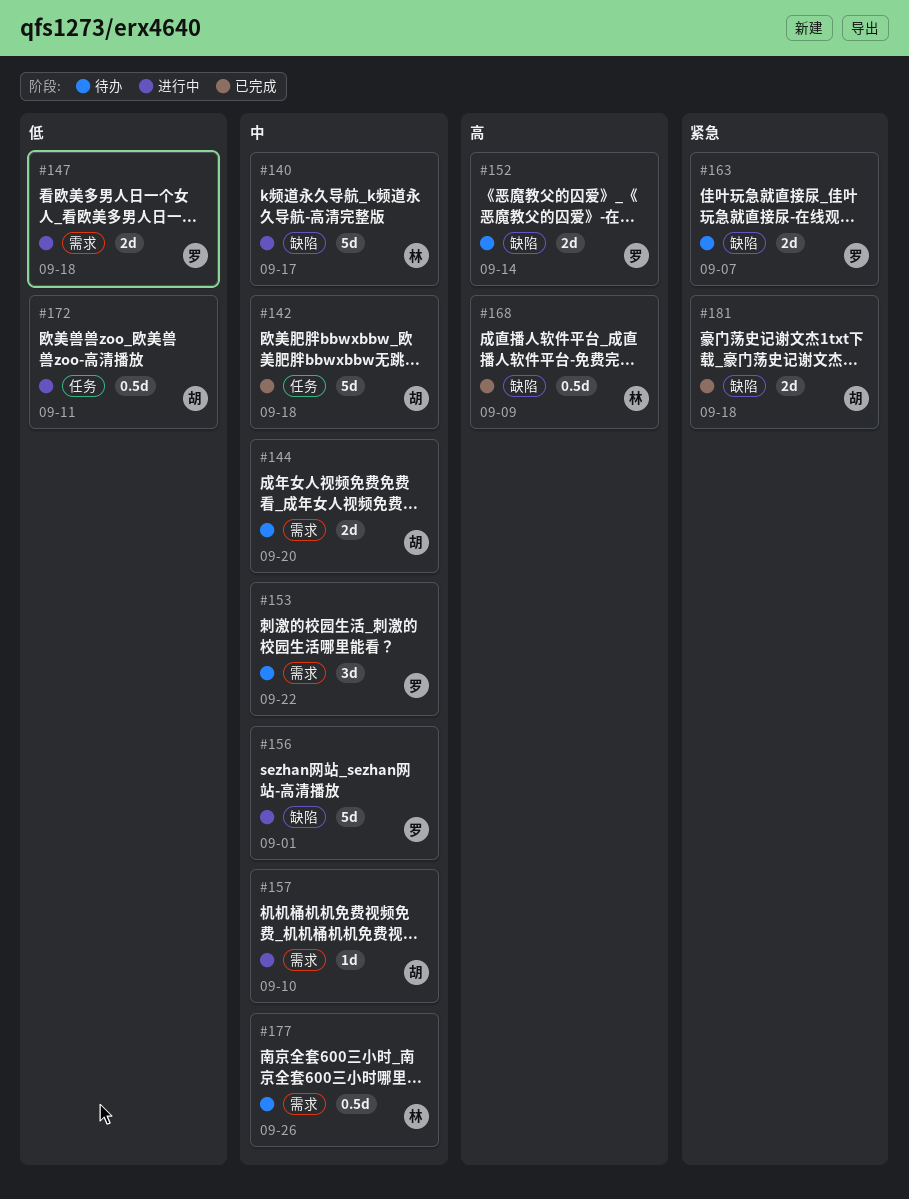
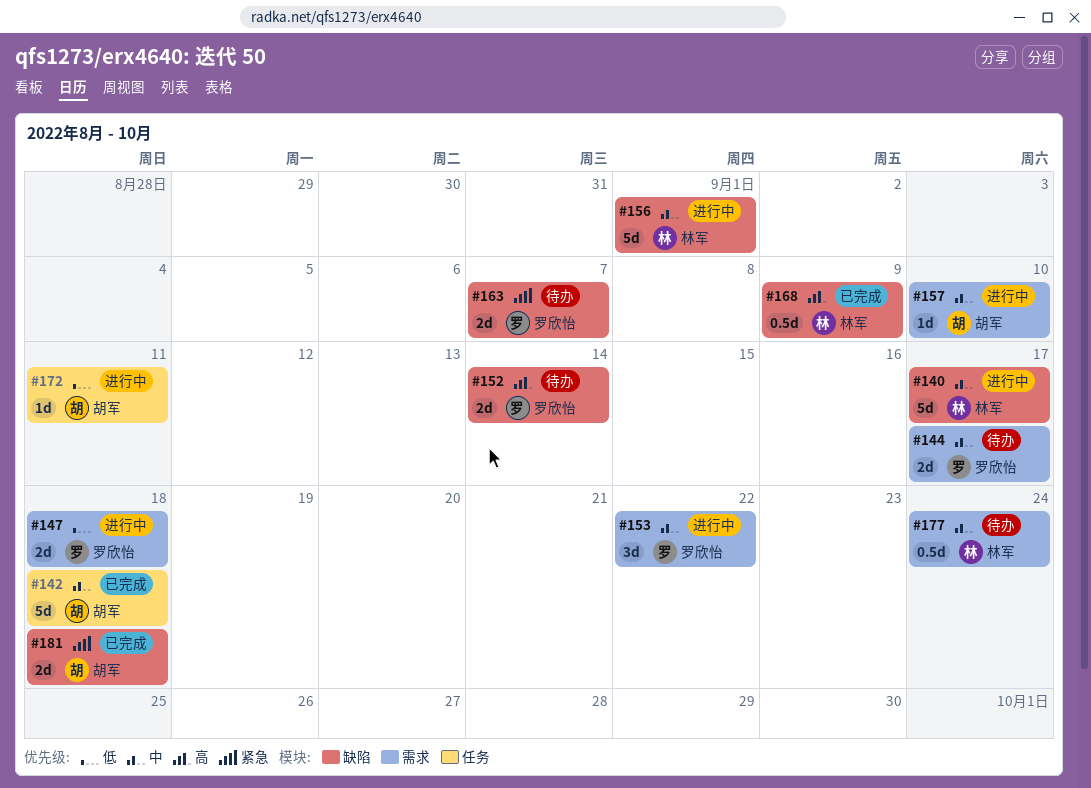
#144, owner: 胡军 -> 罗欣怡
#144, due: Sep 20 -> Sep 17
#153, status: 待办 -> 进行中
#156, owner: 罗欣怡 -> 林军
#172, estimate: 0.5d -> 1d
#177, due: Sep 26 -> Sep 24

